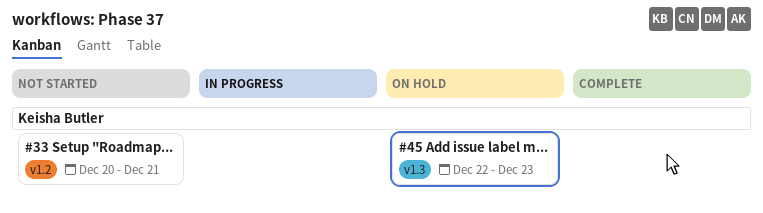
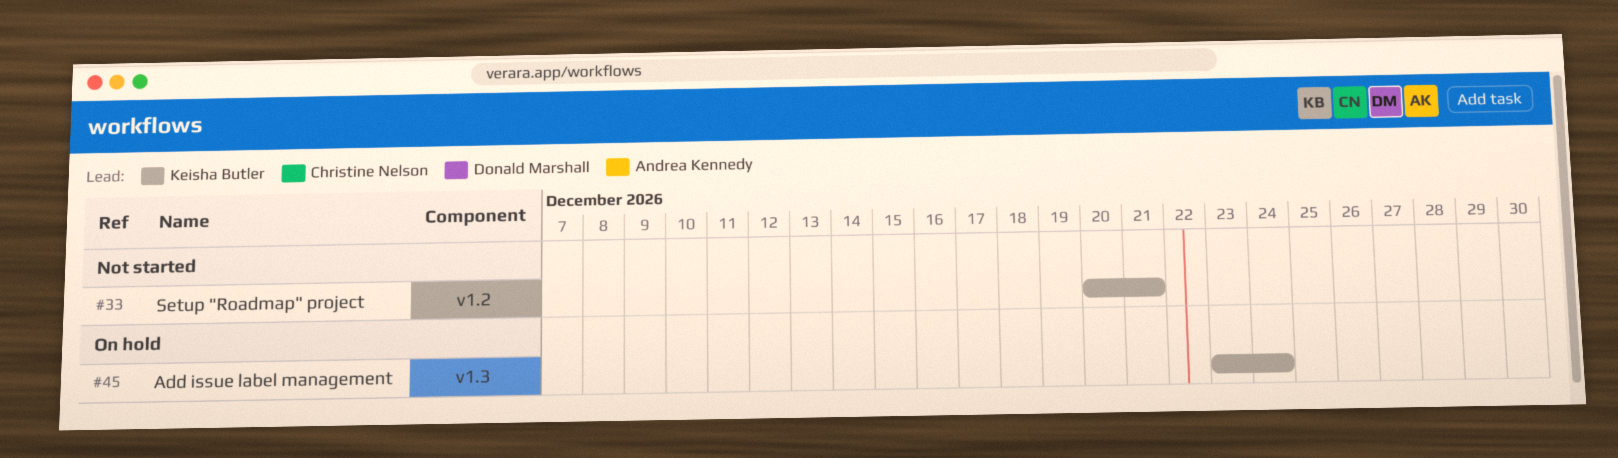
#45, start: Dec 22 -> Dec 23
#45, due: Dec 23 -> Dec 24

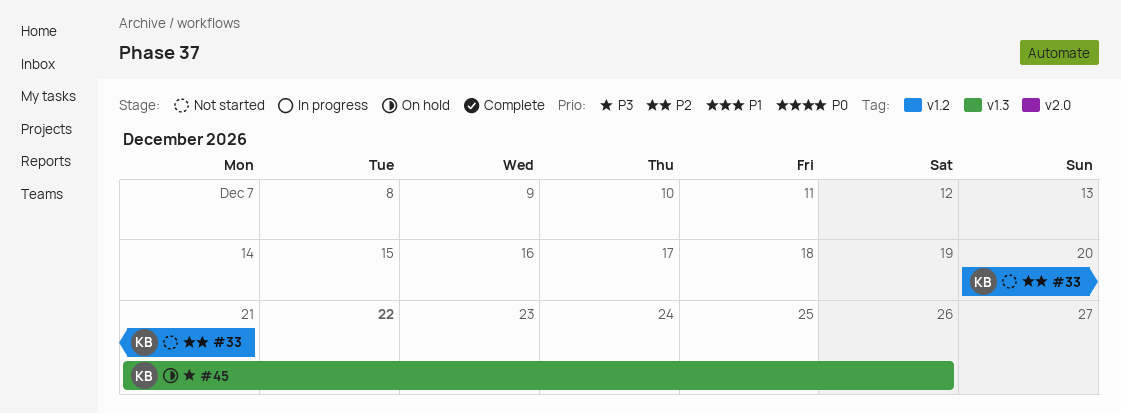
#45, start: Dec 23 -> Dec 21
#45, due: Dec 24 -> Dec 26

